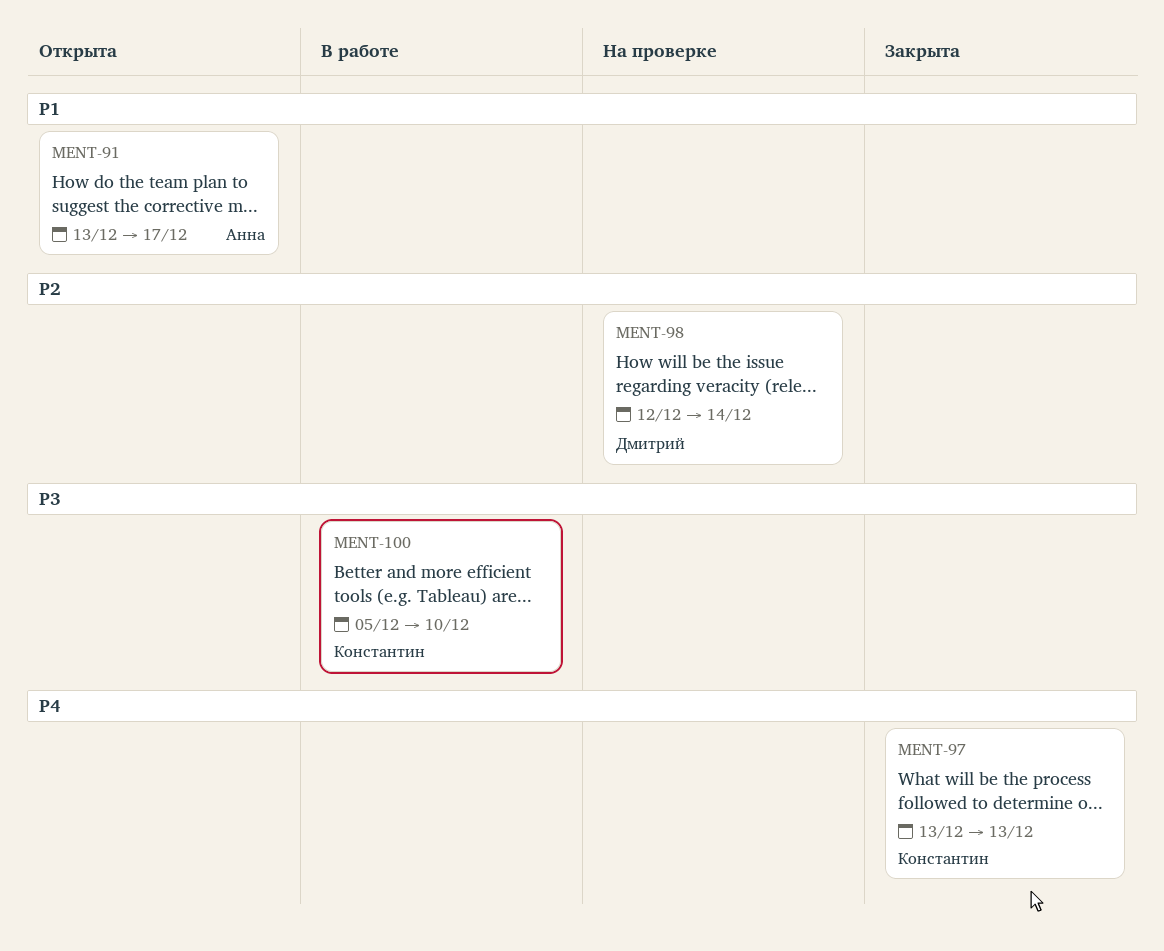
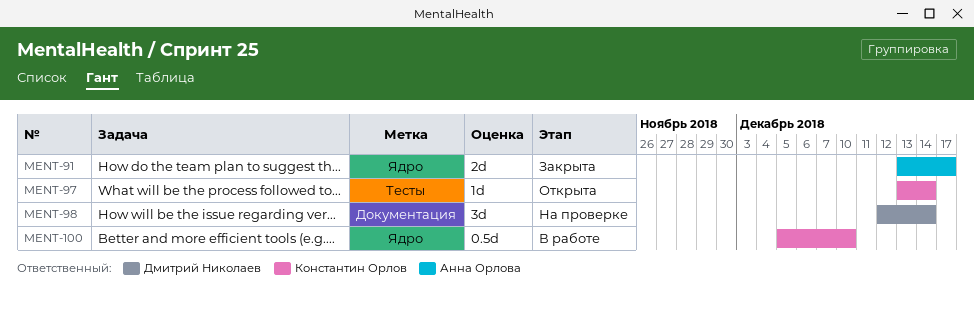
MENT-91, status: Открыта -> Закрыта
MENT-97, status: Закрыта -> Открыта
MENT-97, due: Dec 13 -> Dec 14

